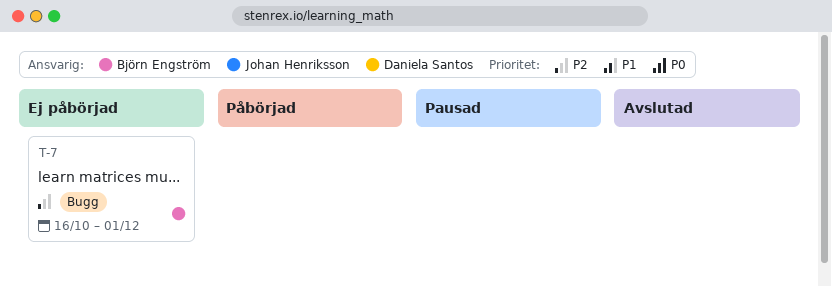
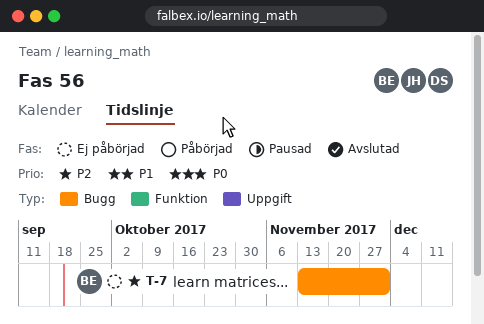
T-7, start: Oct 16 -> Nov 13

